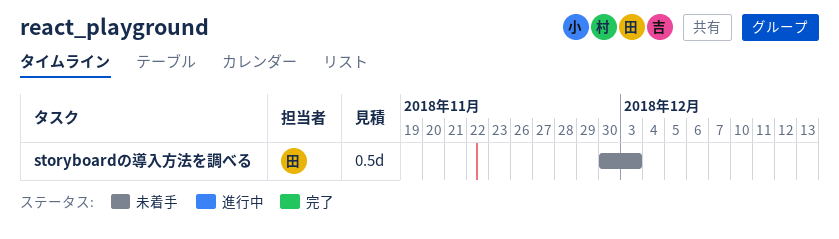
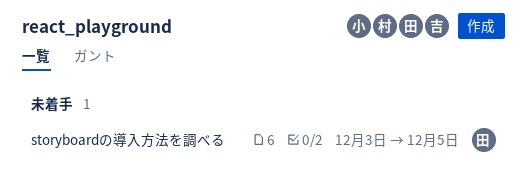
storyboardの導入方法を調べる, start: Nov 30 -> Dec 3
storyboardの導入方法を調べる, due: Dec 3 -> Dec 5

